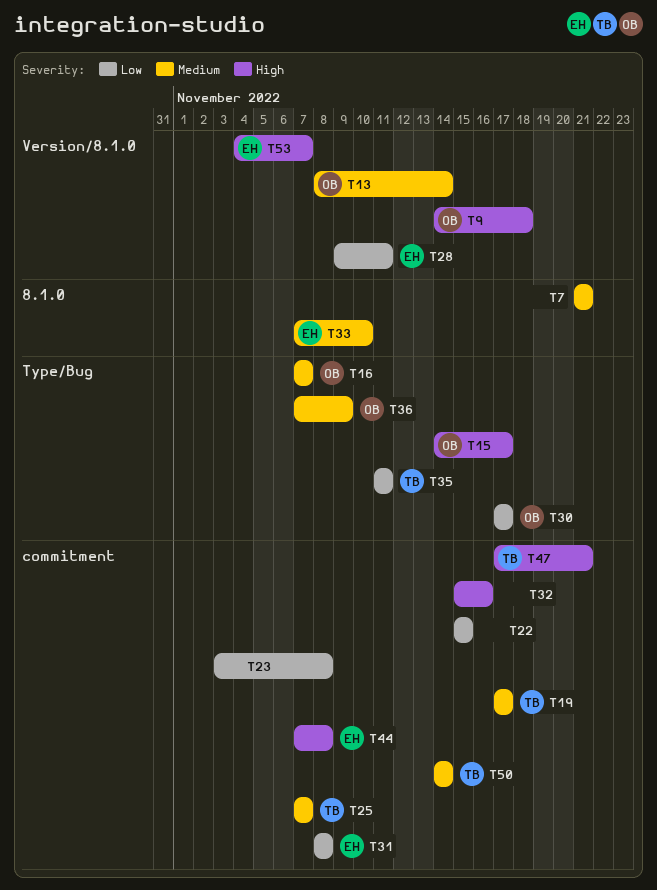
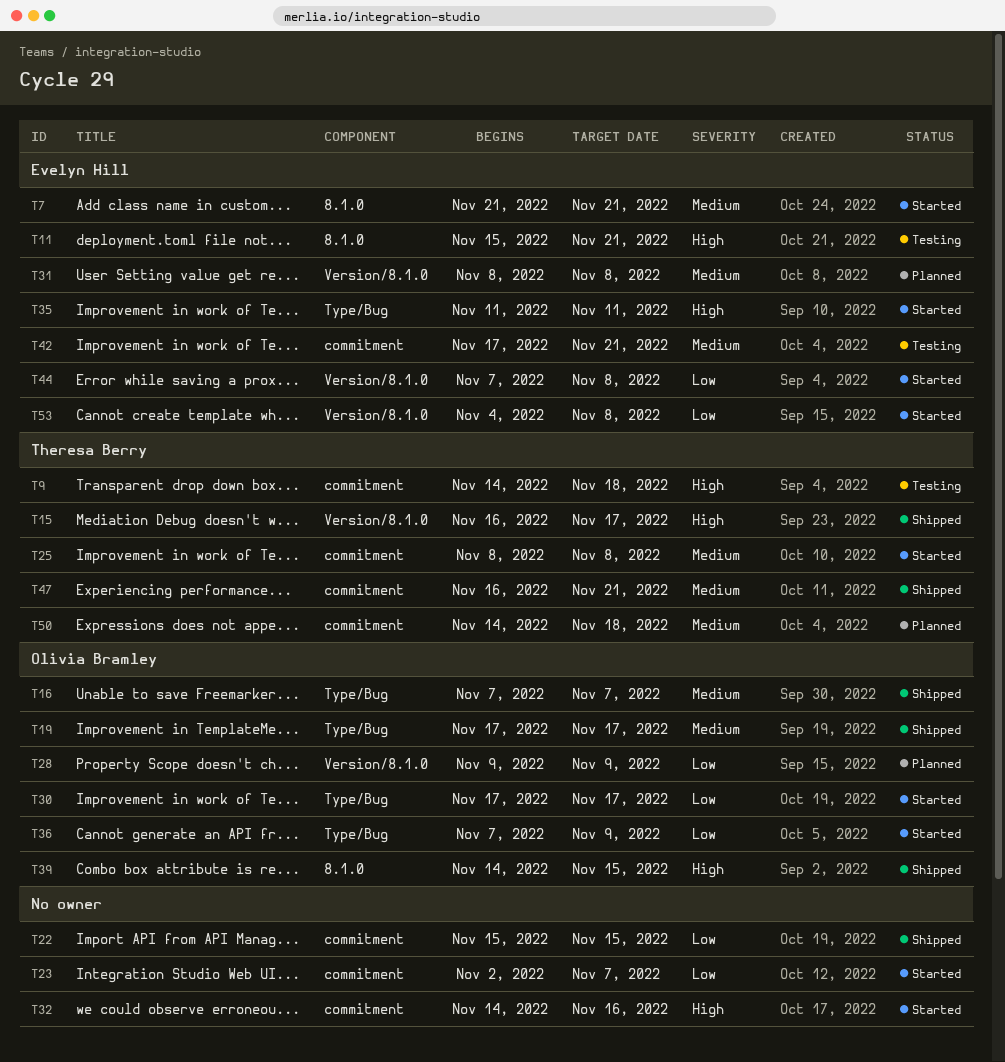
T7, owner: none -> Evelyn Hill
T9, owner: Olivia Bramley -> Theresa Berry
T9, label: Version/8.1.0 -> commitment
T11: none -> present
T13: present -> none
T15, owner: Olivia Bramley -> Theresa Berry
T15, label: Type/Bug -> Version/8.1.0
T15, start: Nov 14 -> Nov 16
T19, owner: Theresa Berry -> Olivia Bramley
T19, label: commitment -> Type/Bug
T23, start: Nov 3 -> Nov 2
T23, due: Nov 8 -> Nov 7
T25, start: Nov 7 -> Nov 8
T25, due: Nov 7 -> Nov 8
T28, owner: Evelyn Hill -> Olivia Bramley
T28, due: Nov 11 -> Nov 9
T31, priority: Low -> Medium
T31, label: commitment -> Version/8.1.0
T32, start: Nov 15 -> Nov 14
T33: present -> none
T35, owner: Theresa Berry -> Evelyn Hill
T35, priority: Low -> High
T36, priority: Medium -> Low
T39: none -> present
T42: none -> present
T44, priority: High -> Low
T44, label: commitment -> Version/8.1.0
T47, priority: High -> Medium
T47, start: Nov 17 -> Nov 16
T50, due: Nov 14 -> Nov 18
T53, priority: High -> Low
T53, due: Nov 7 -> Nov 8

